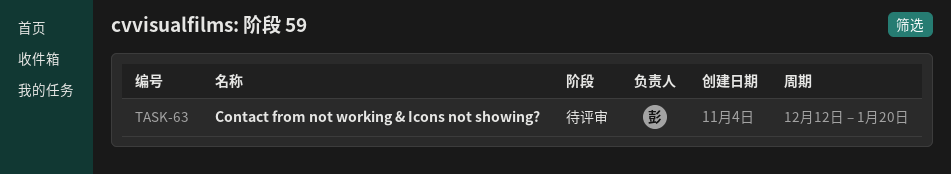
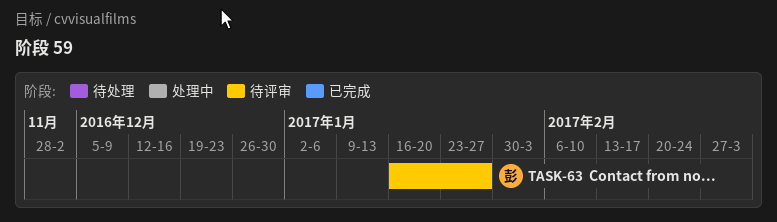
TASK-63, start: Dec 12 -> Jan 16
TASK-63, due: Jan 20 -> Jan 27

